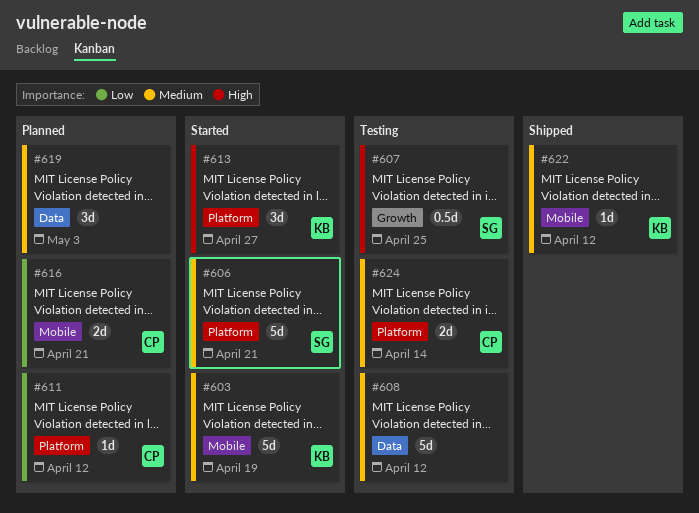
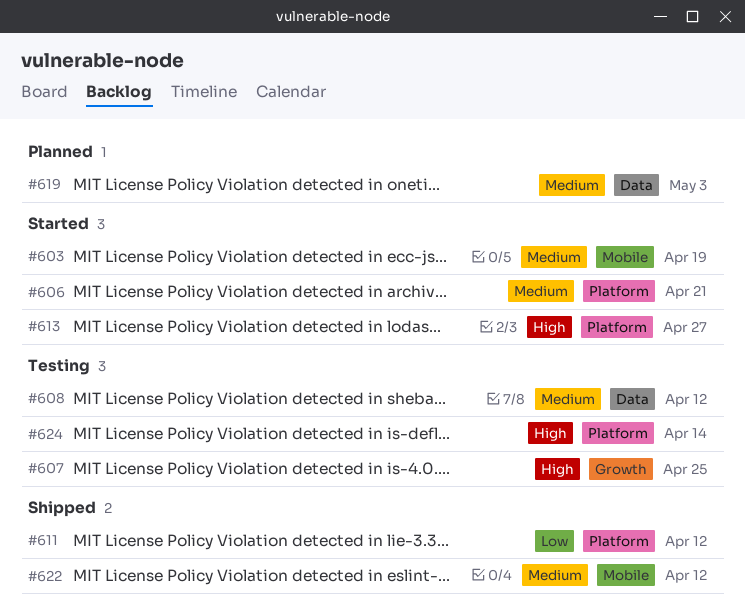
#611, status: Planned -> Shipped
#616: present -> none
#624, priority: Medium -> High

